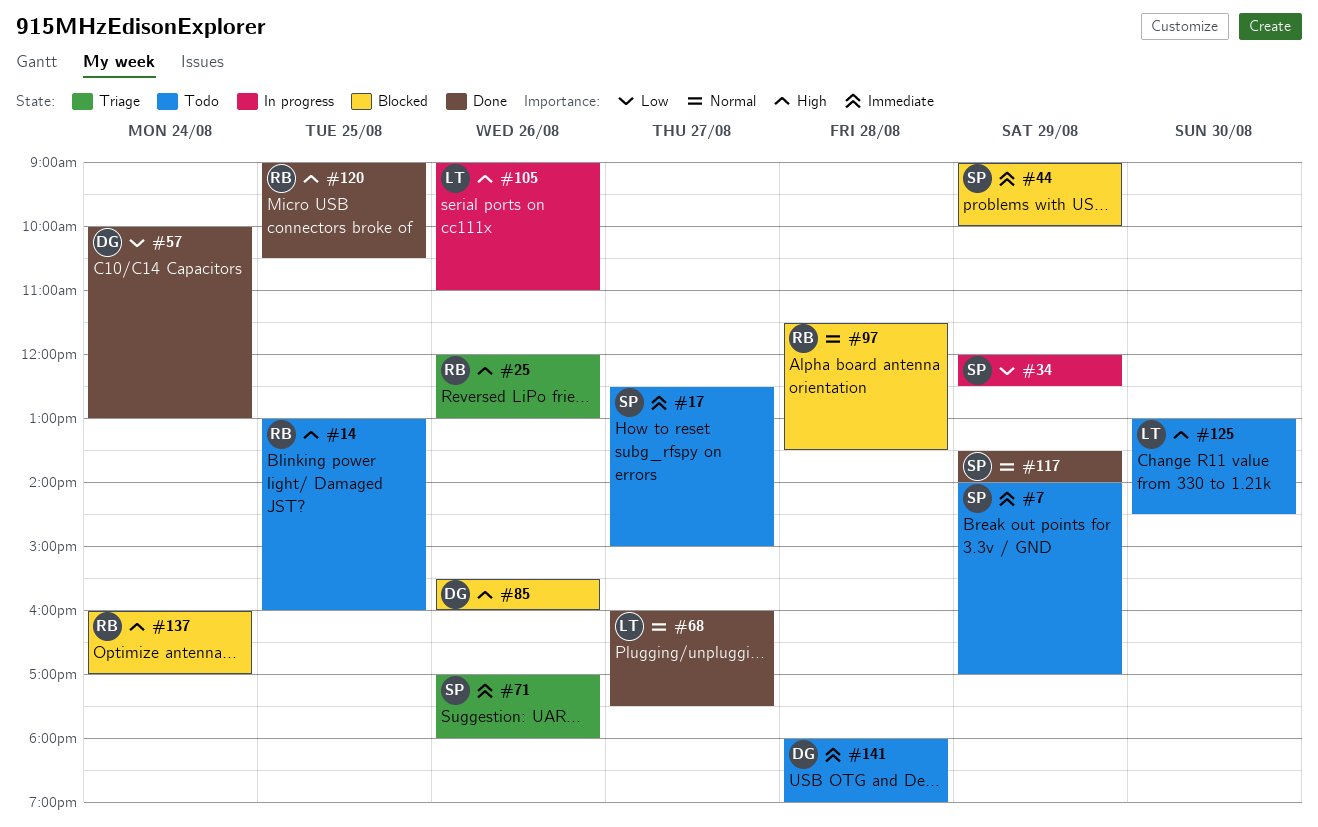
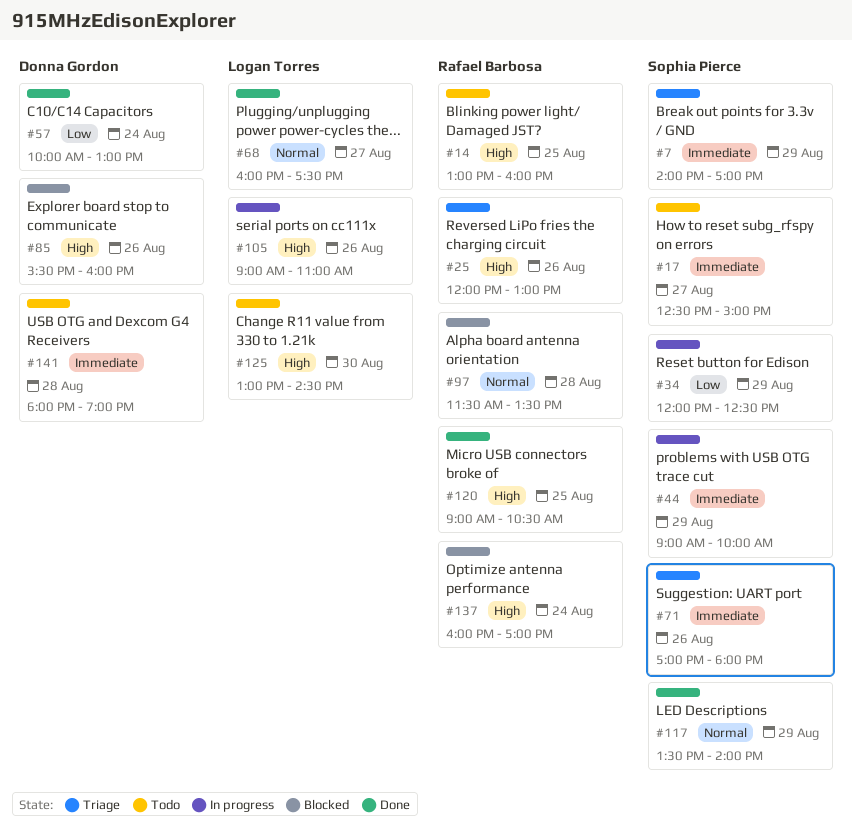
#7, status: Todo -> Triage
#44, status: Blocked -> In progress

